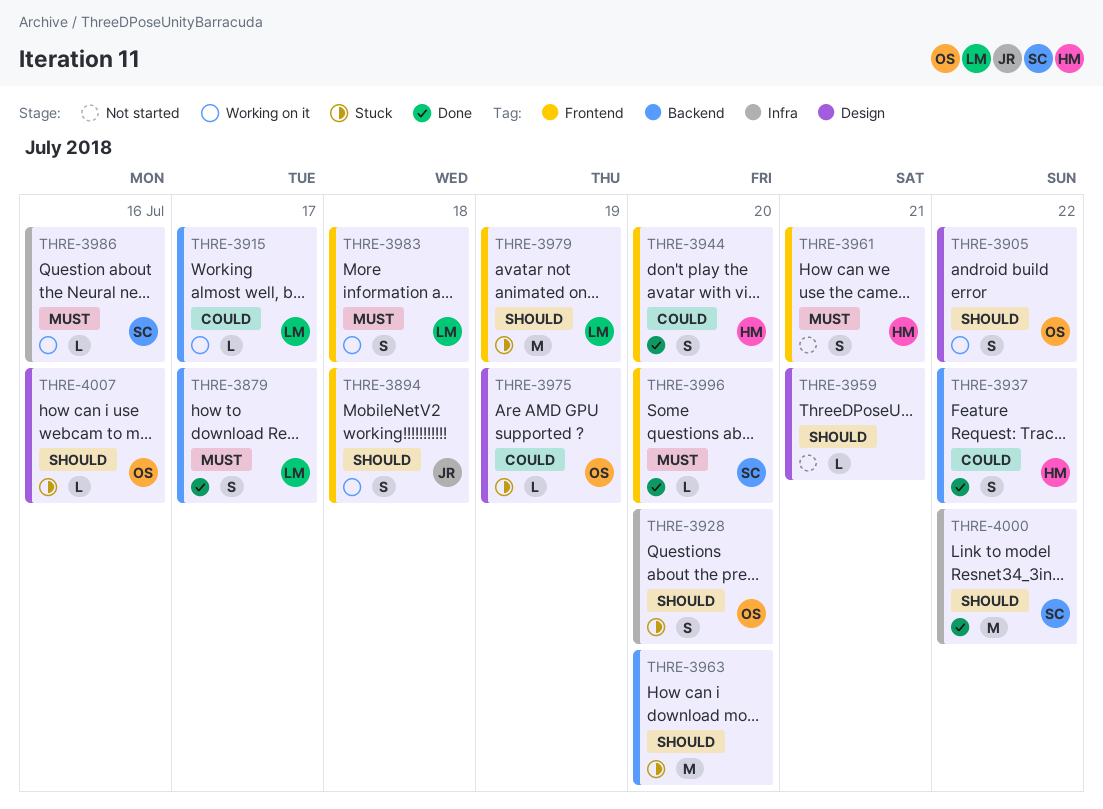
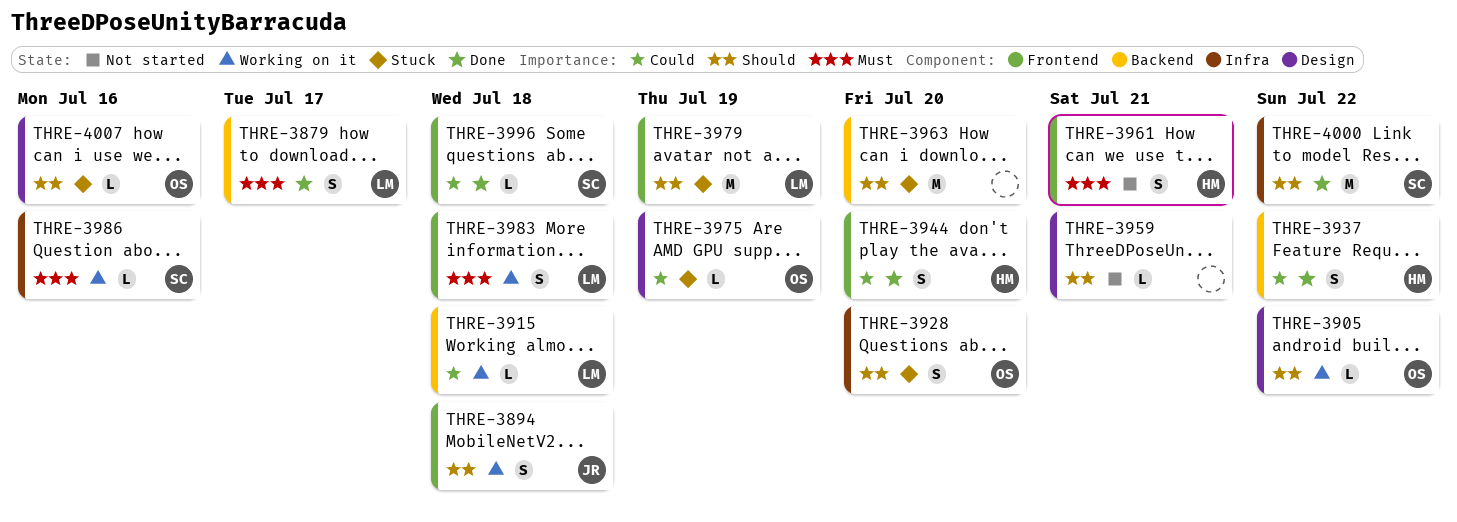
THRE-3905, estimate: S -> L
THRE-3915, due: Jul 17 -> Jul 18
THRE-3996, priority: Must -> Could
THRE-3996, due: Jul 20 -> Jul 18

